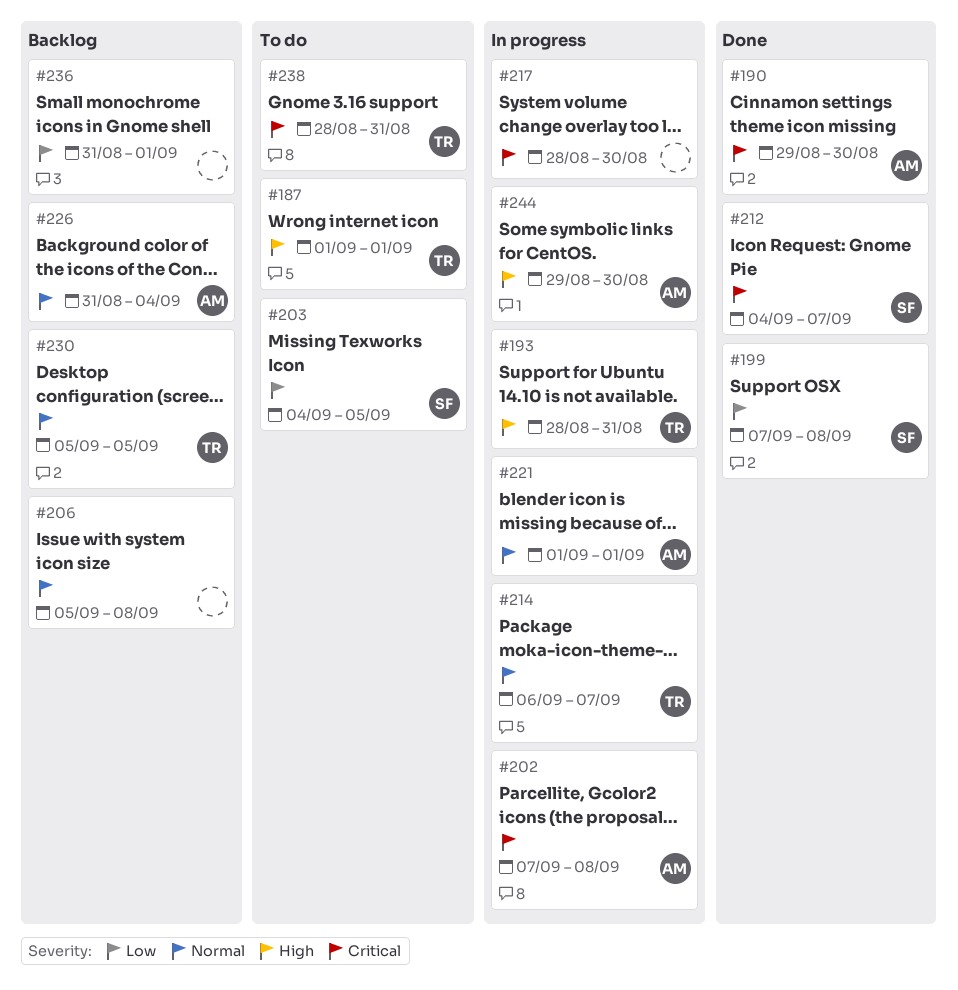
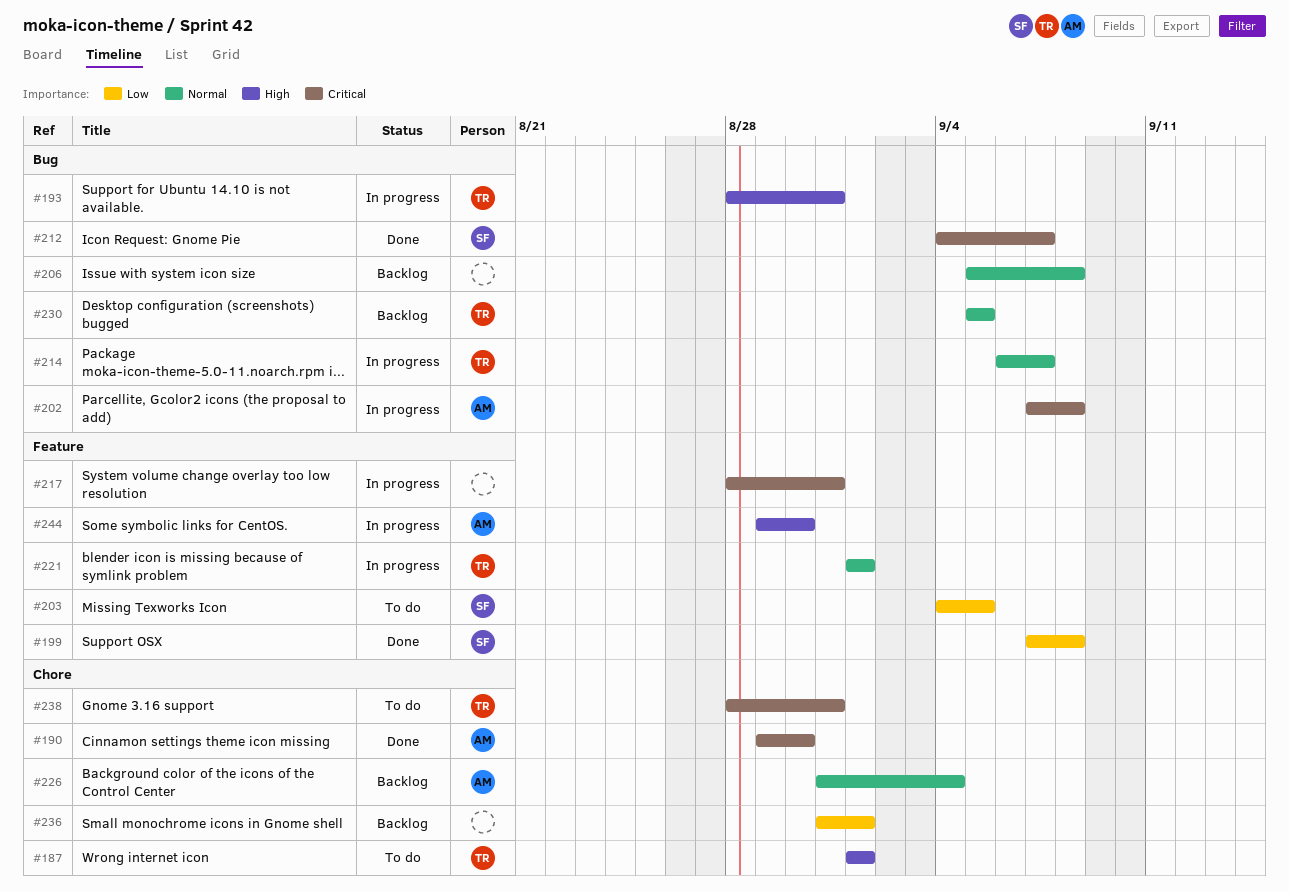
#217, due: Aug 30 -> Aug 31
#221, owner: AM -> TR

